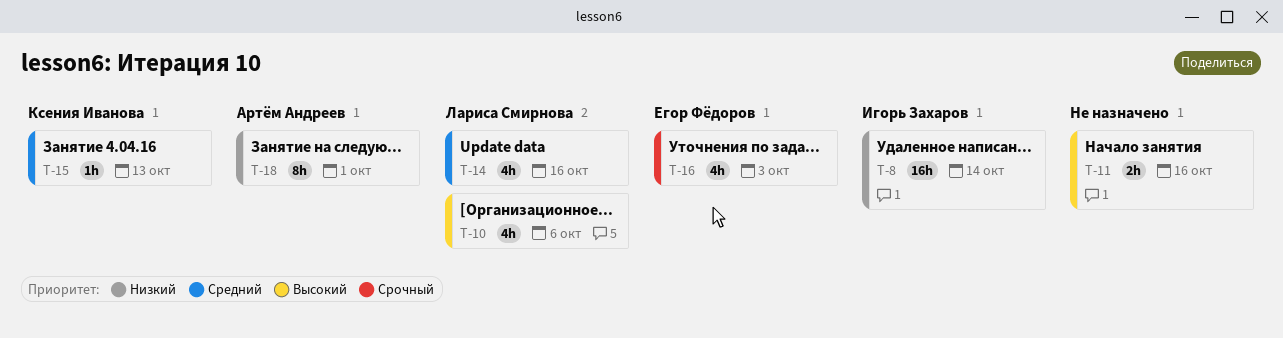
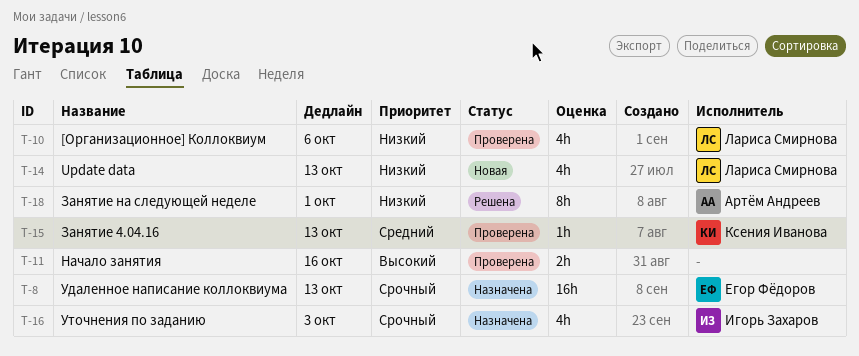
T-8, owner: Игорь Захаров -> Егор Фёдоров
T-8, priority: Низкий -> Срочный
T-8, due: Oct 14 -> Oct 13
T-10, priority: Высокий -> Низкий
T-14, priority: Средний -> Низкий
T-14, due: Oct 16 -> Oct 13
T-16, owner: Егор Фёдоров -> Игорь Захаров

